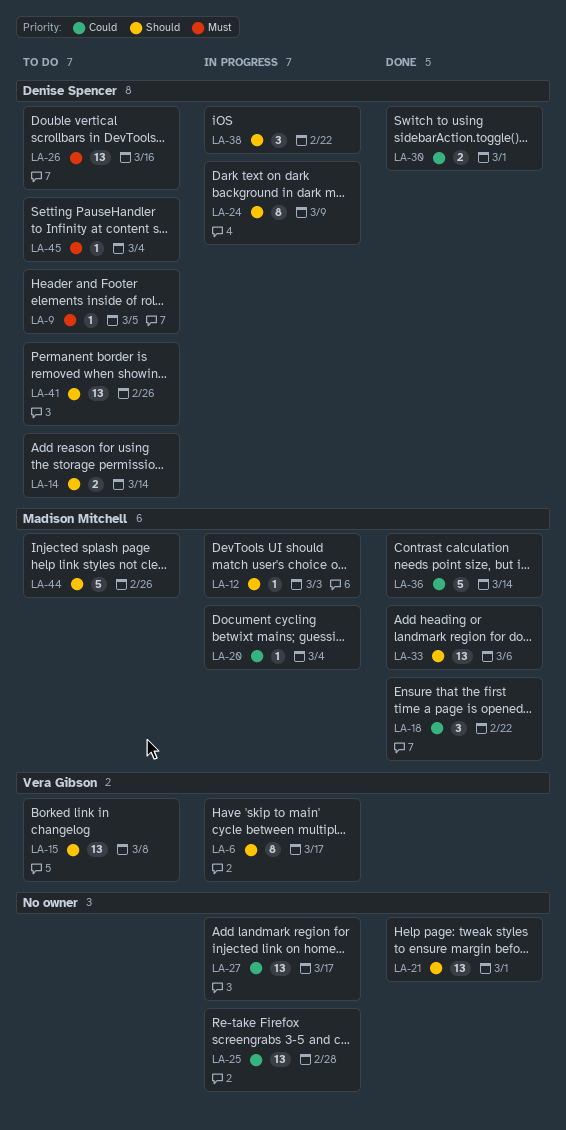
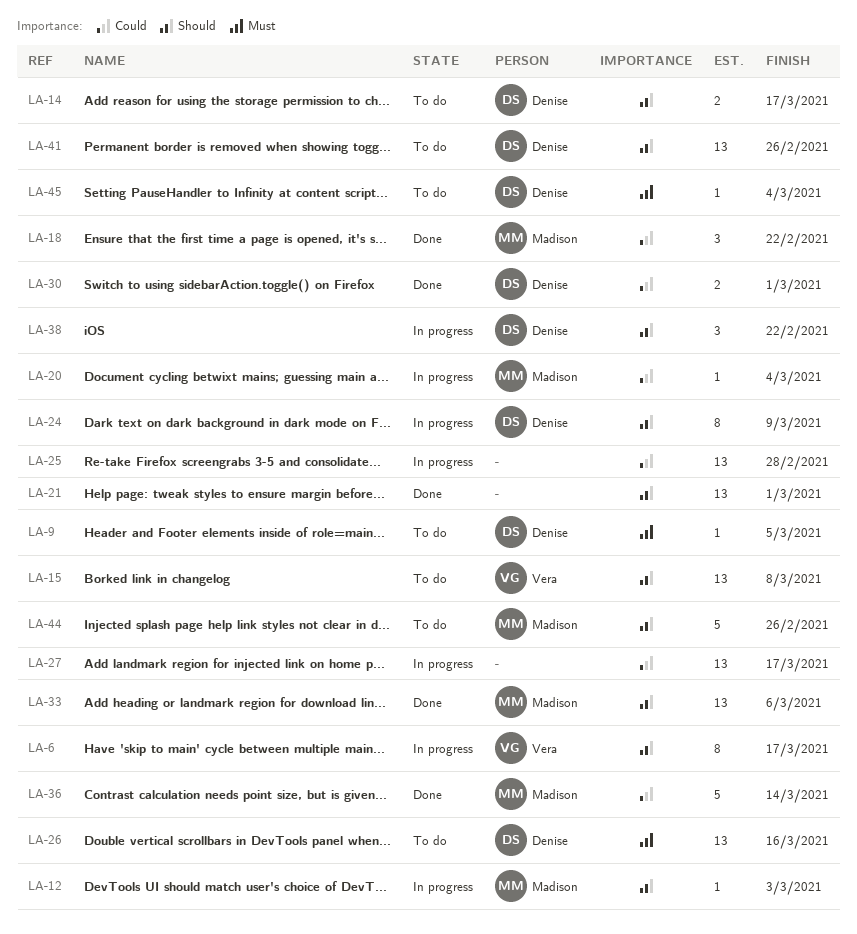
LA-14, due: Mar 14 -> Mar 17

